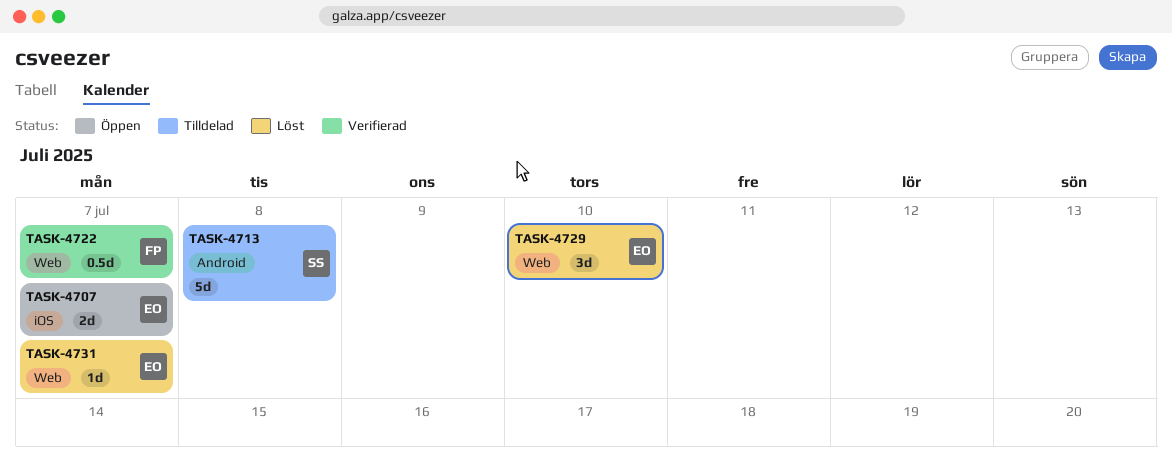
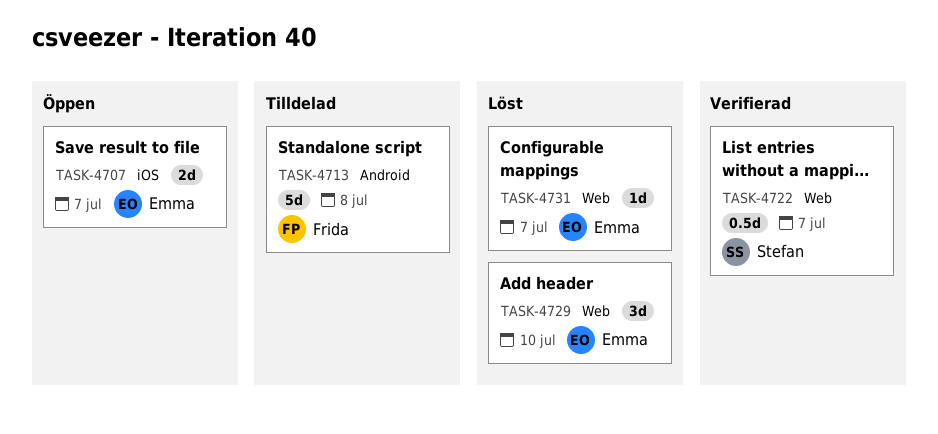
TASK-4713, owner: Stefan -> Frida
TASK-4722, owner: Frida -> Stefan

